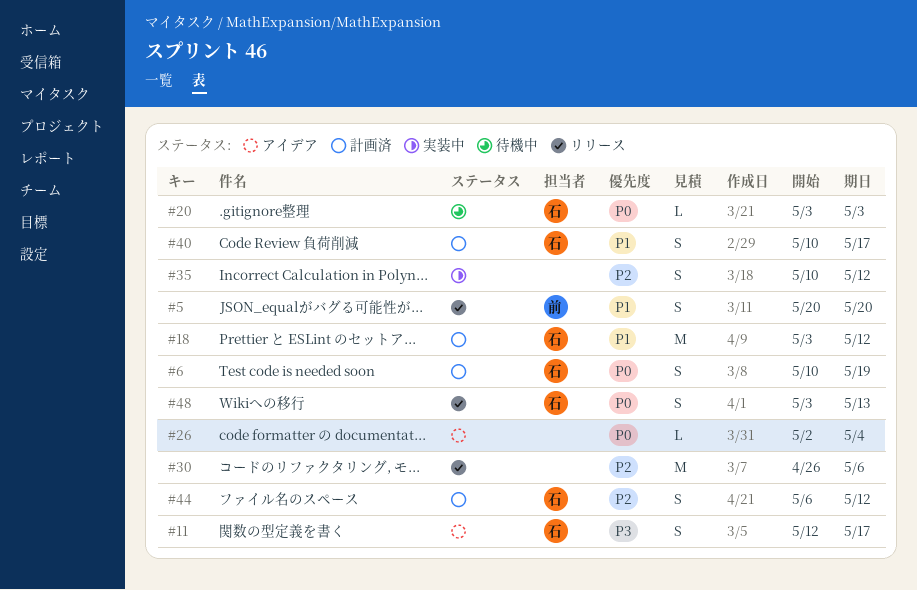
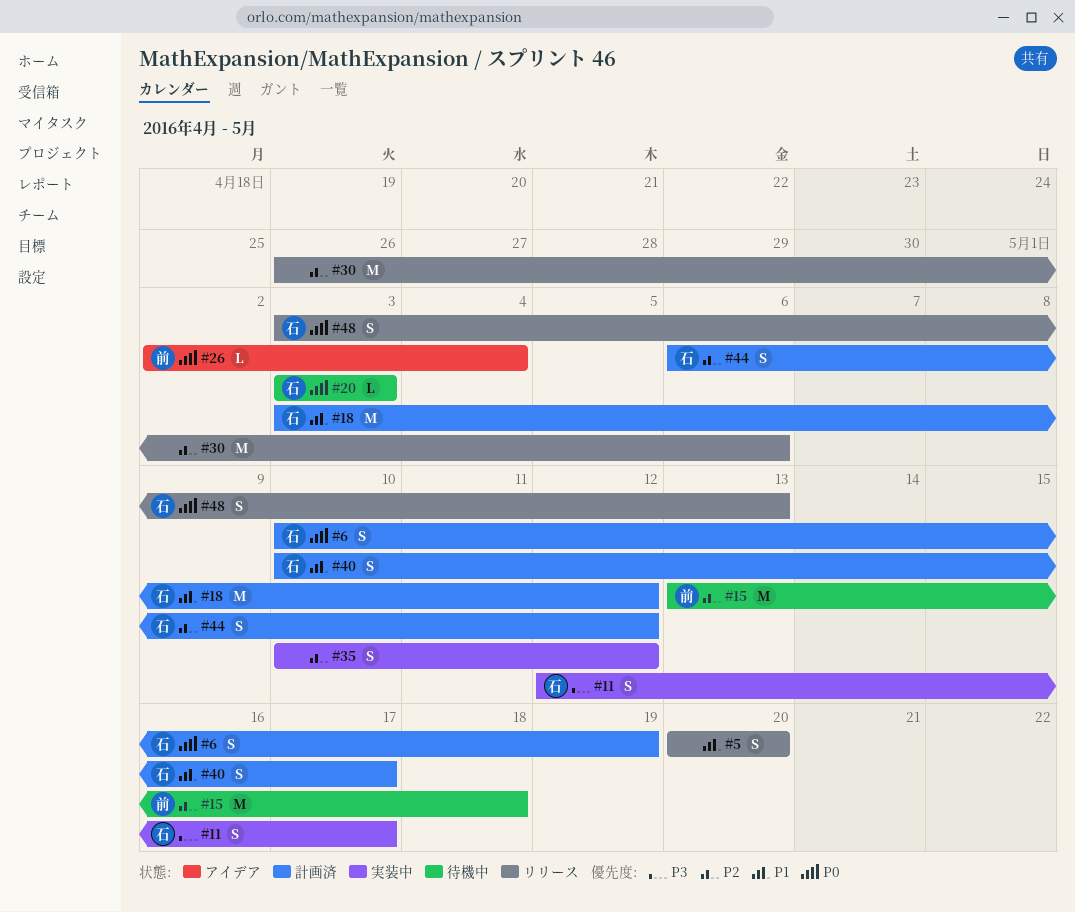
#5, owner: 前 -> none
#11, status: アイデア -> 実装中
#15: none -> present
#26, owner: none -> 前

